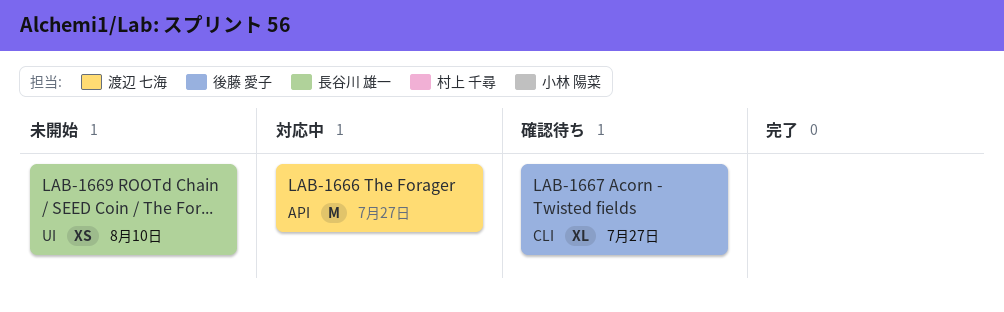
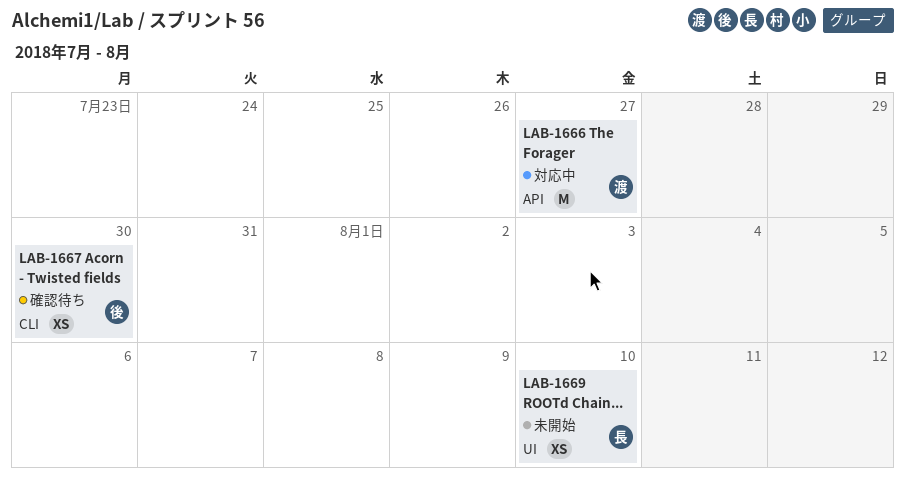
LAB-1667, estimate: XL -> XS
LAB-1667, due: Jul 27 -> Jul 30

